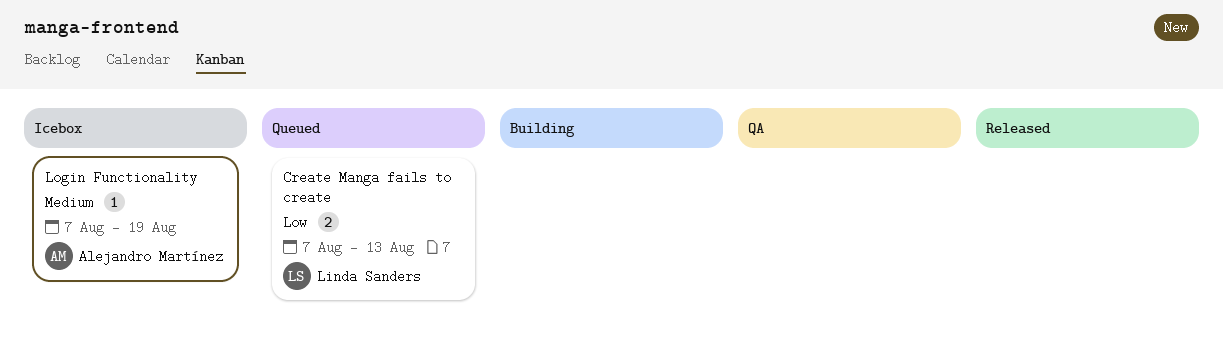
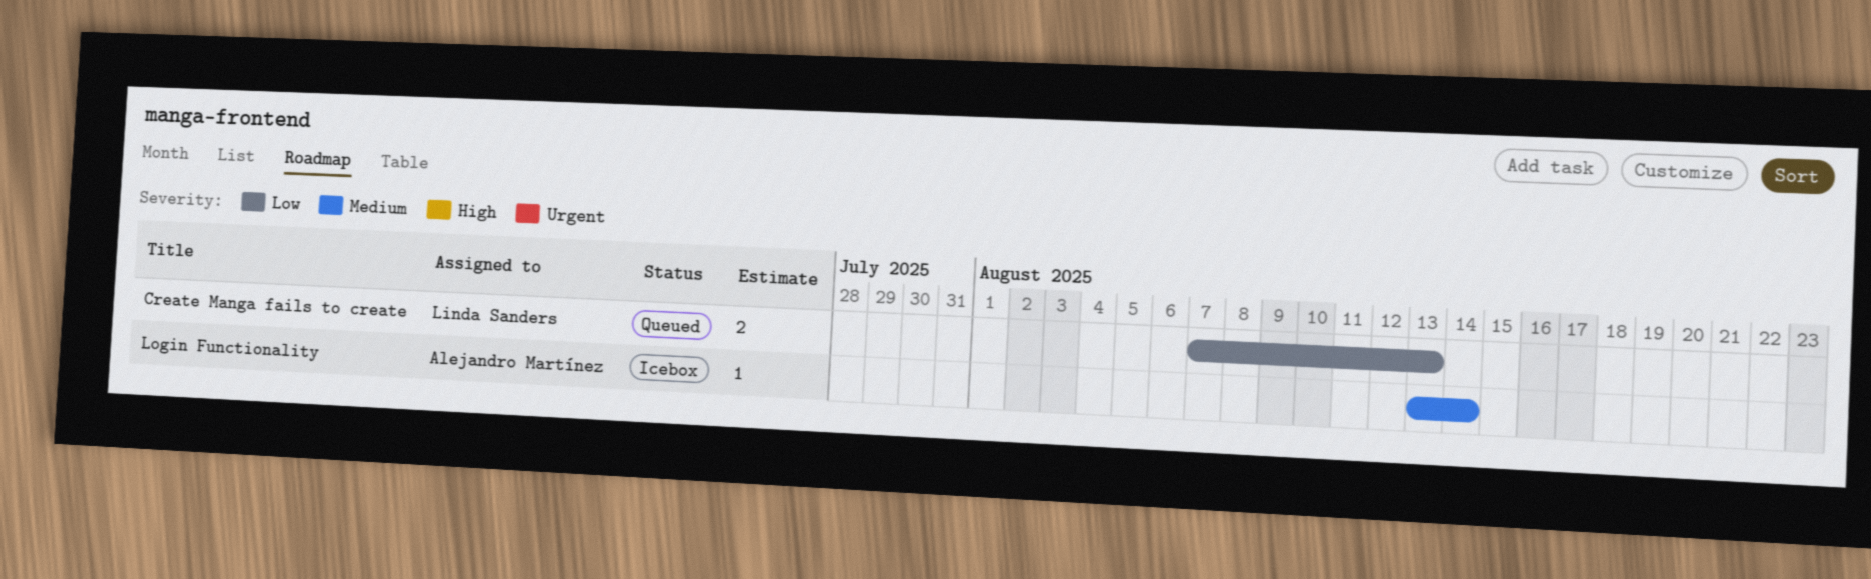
Login Functionality, start: Aug 7 -> Aug 13
Login Functionality, due: Aug 19 -> Aug 14

